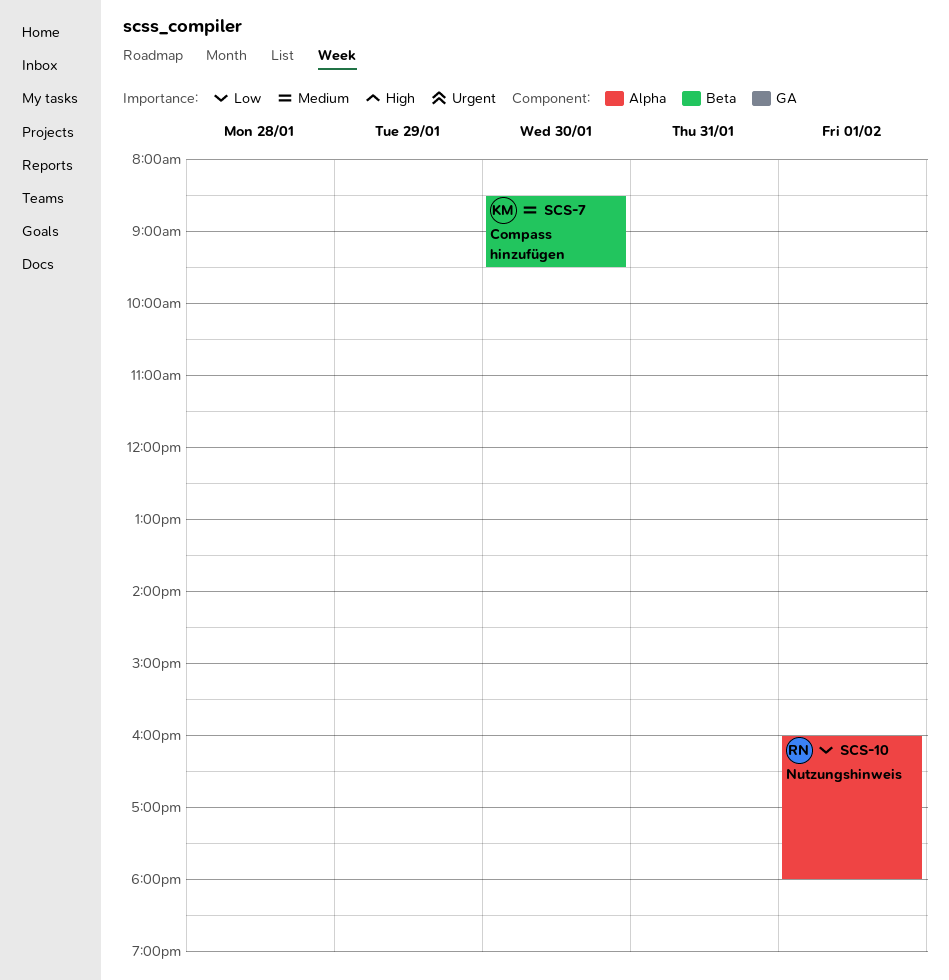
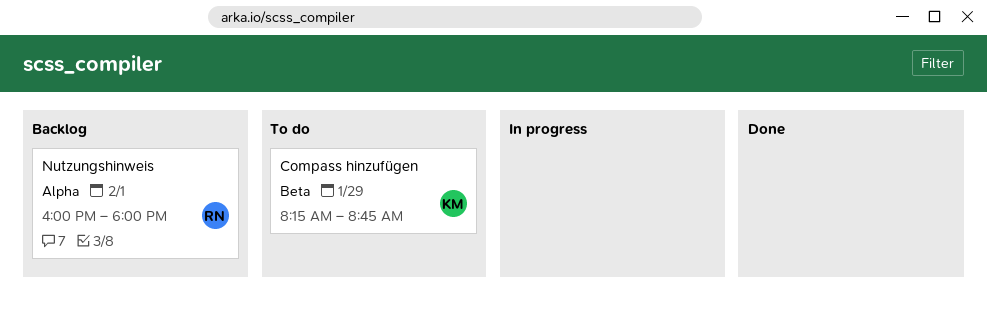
Compass hinzufügen, day: Jan 30 -> Jan 29
Compass hinzufügen, begins: 08:30 -> 08:15
Compass hinzufügen, ends: 09:30 -> 08:45

